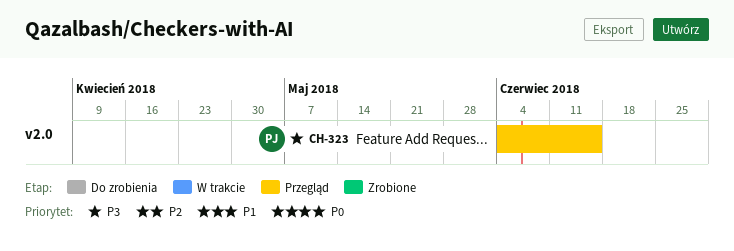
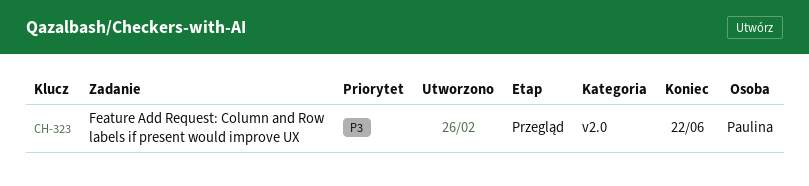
CH-323, due: Jun 15 -> Jun 22

